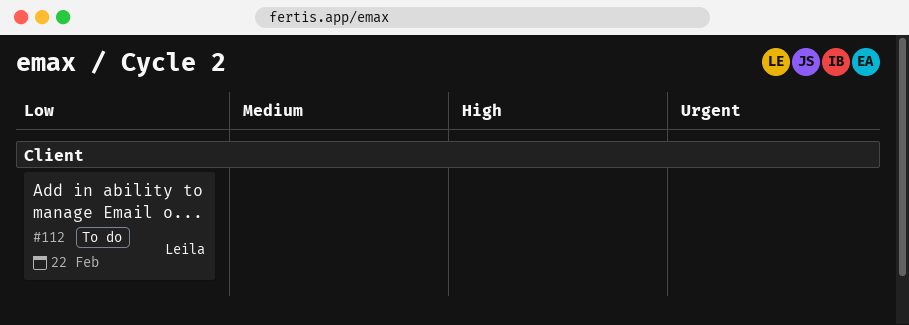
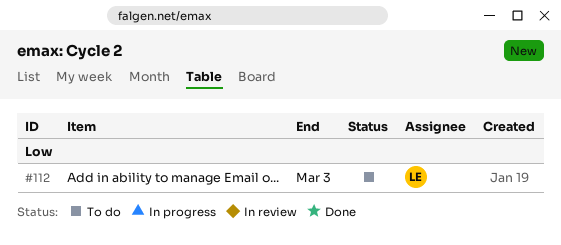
#112, due: Feb 22 -> Mar 3

